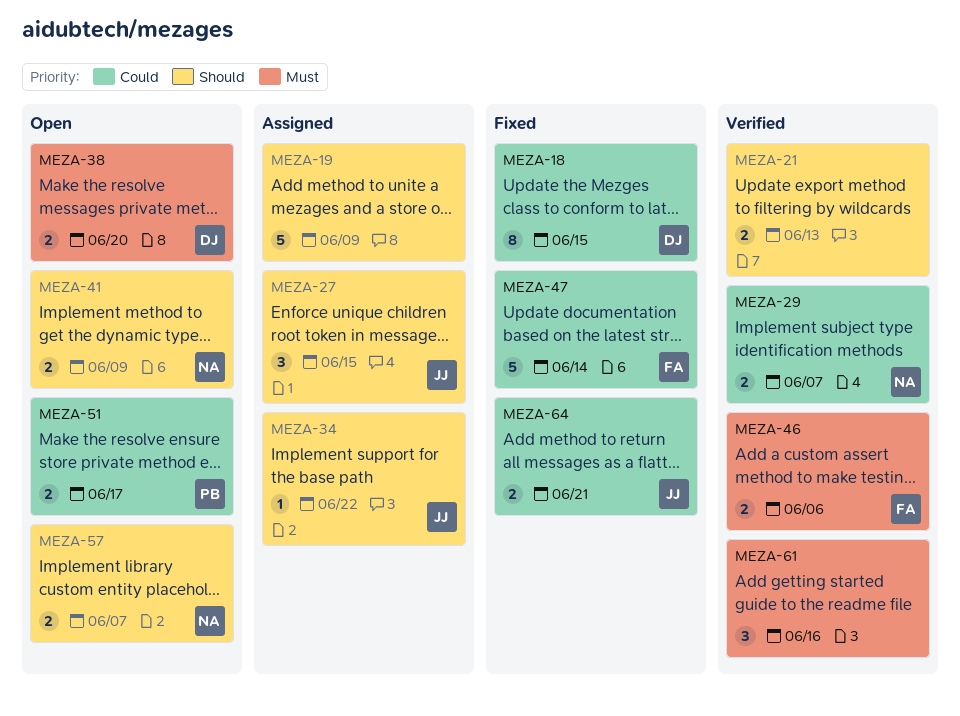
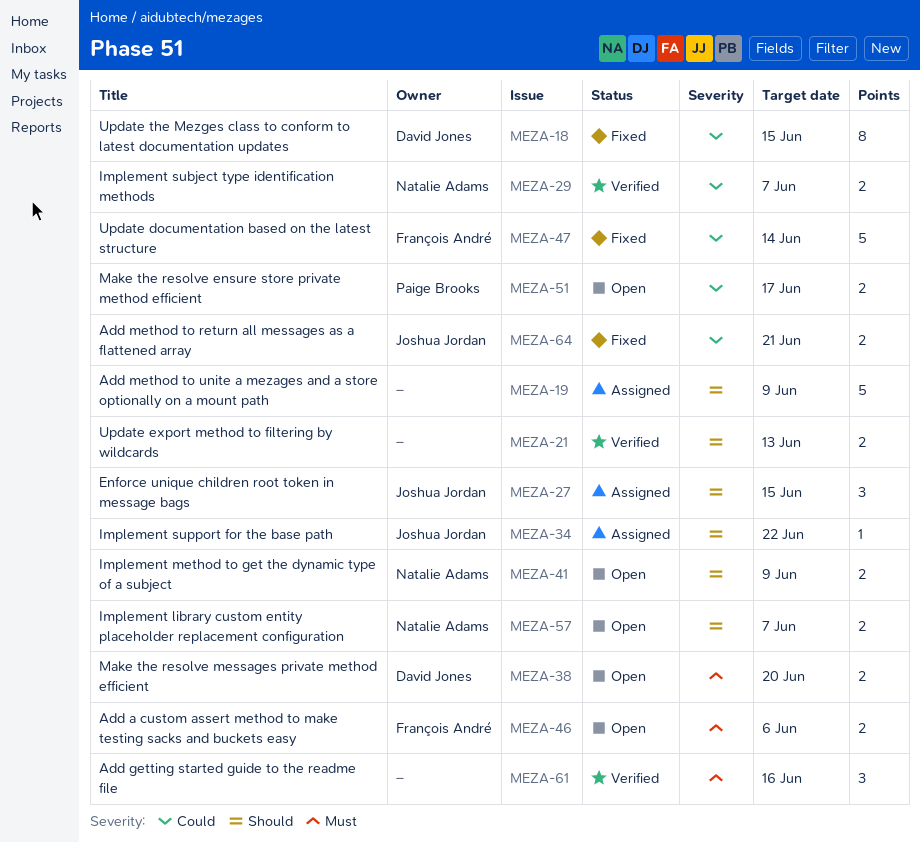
MEZA-46, status: Verified -> Open

